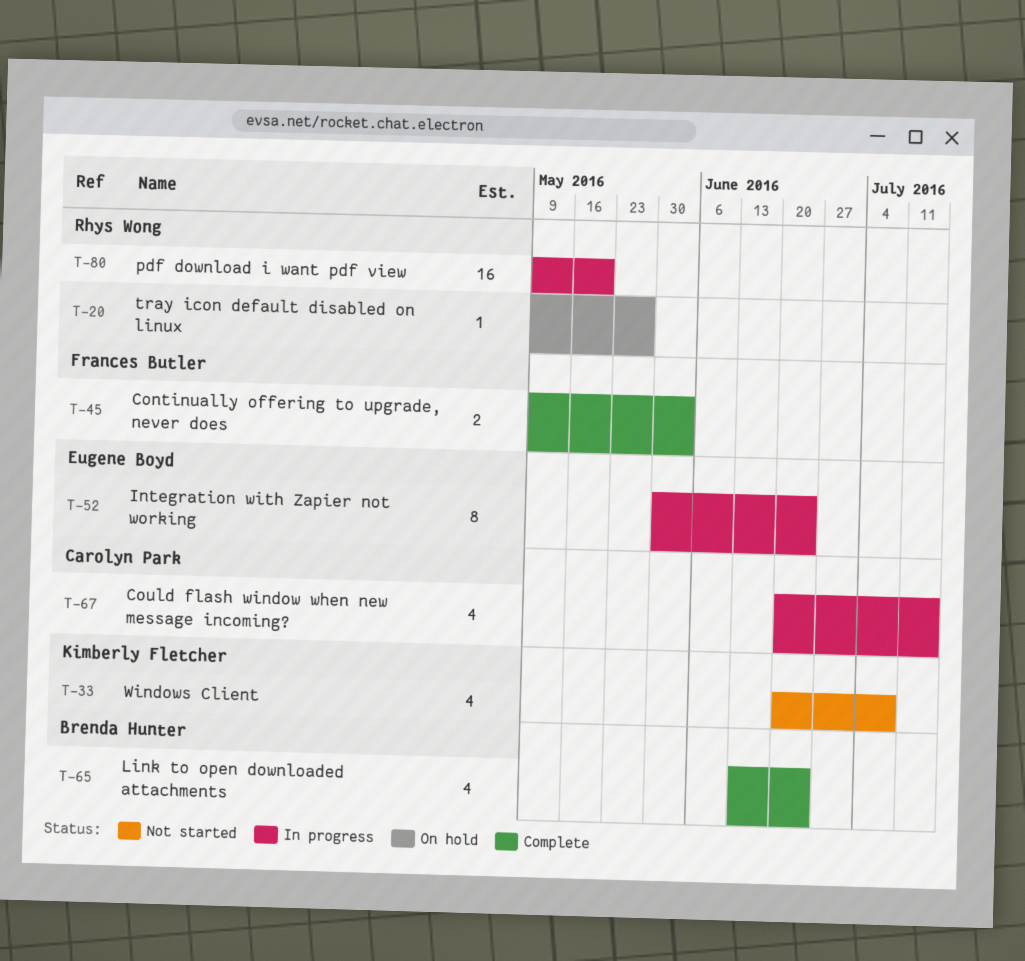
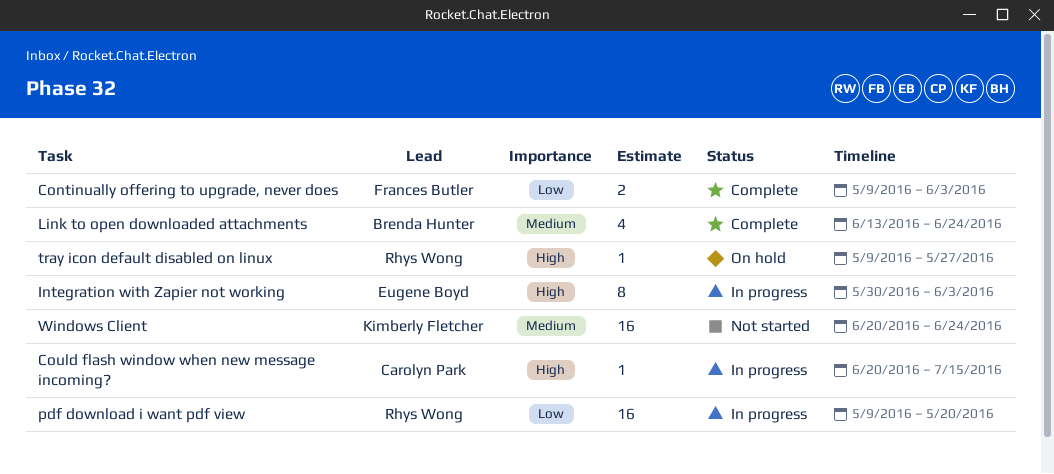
Could flash window when new message incoming?, estimate: 4 -> 1
Integration with Zapier not working, due: Jun 24 -> Jun 3
Windows Client, estimate: 4 -> 16
Windows Client, due: Jul 8 -> Jun 24

